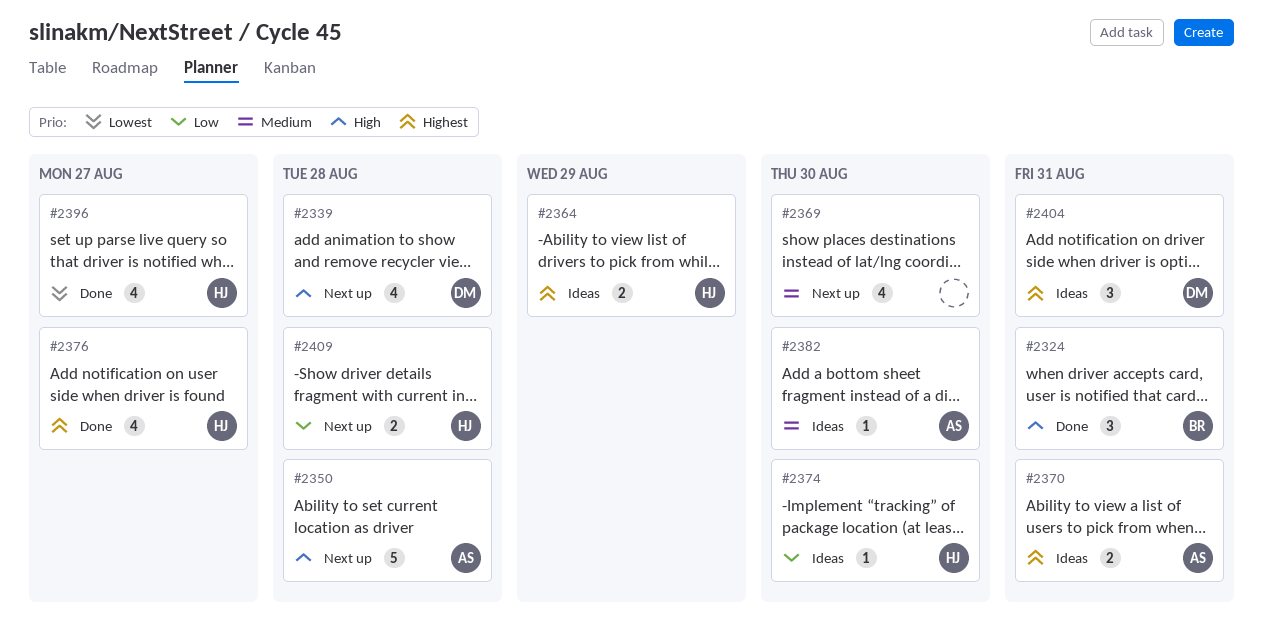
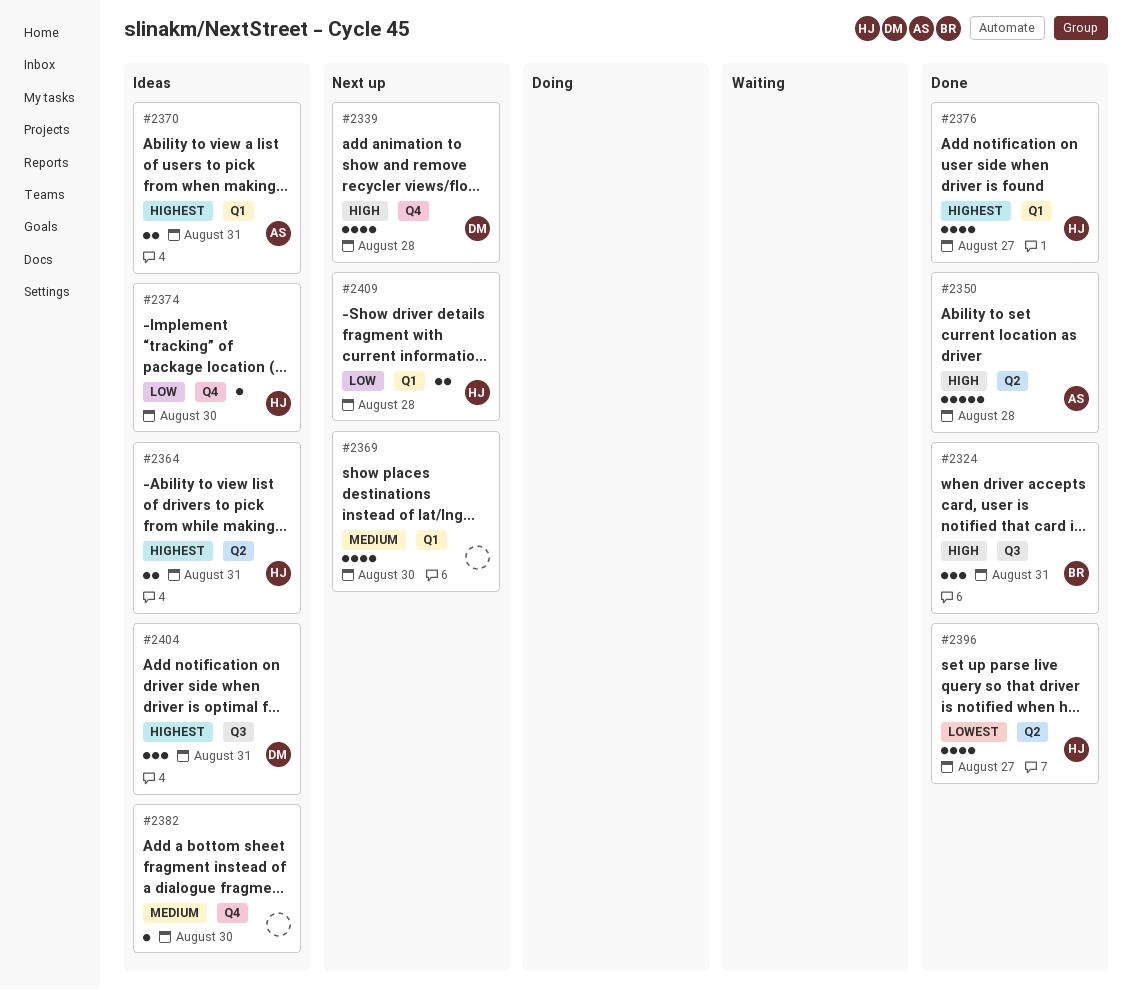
#2350, status: Next up -> Done
#2364, due: Aug 29 -> Aug 31
#2382, owner: AS -> none

